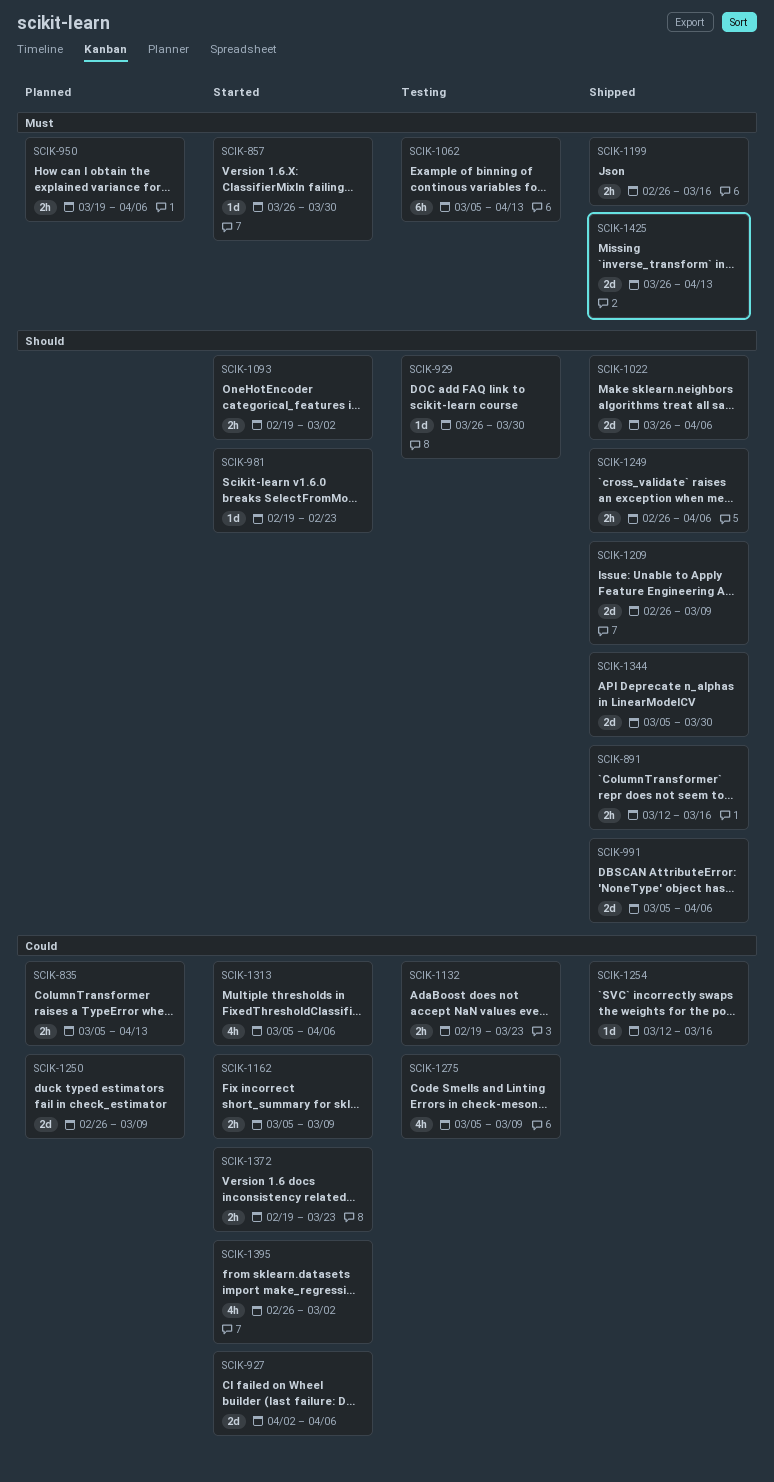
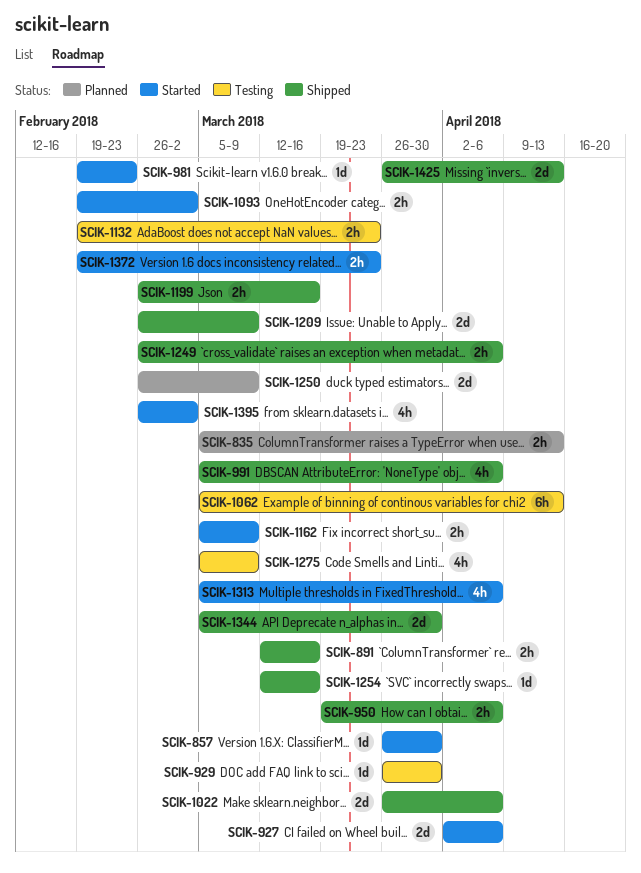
SCIK-950, status: Planned -> Shipped
SCIK-991, estimate: 2d -> 4h

